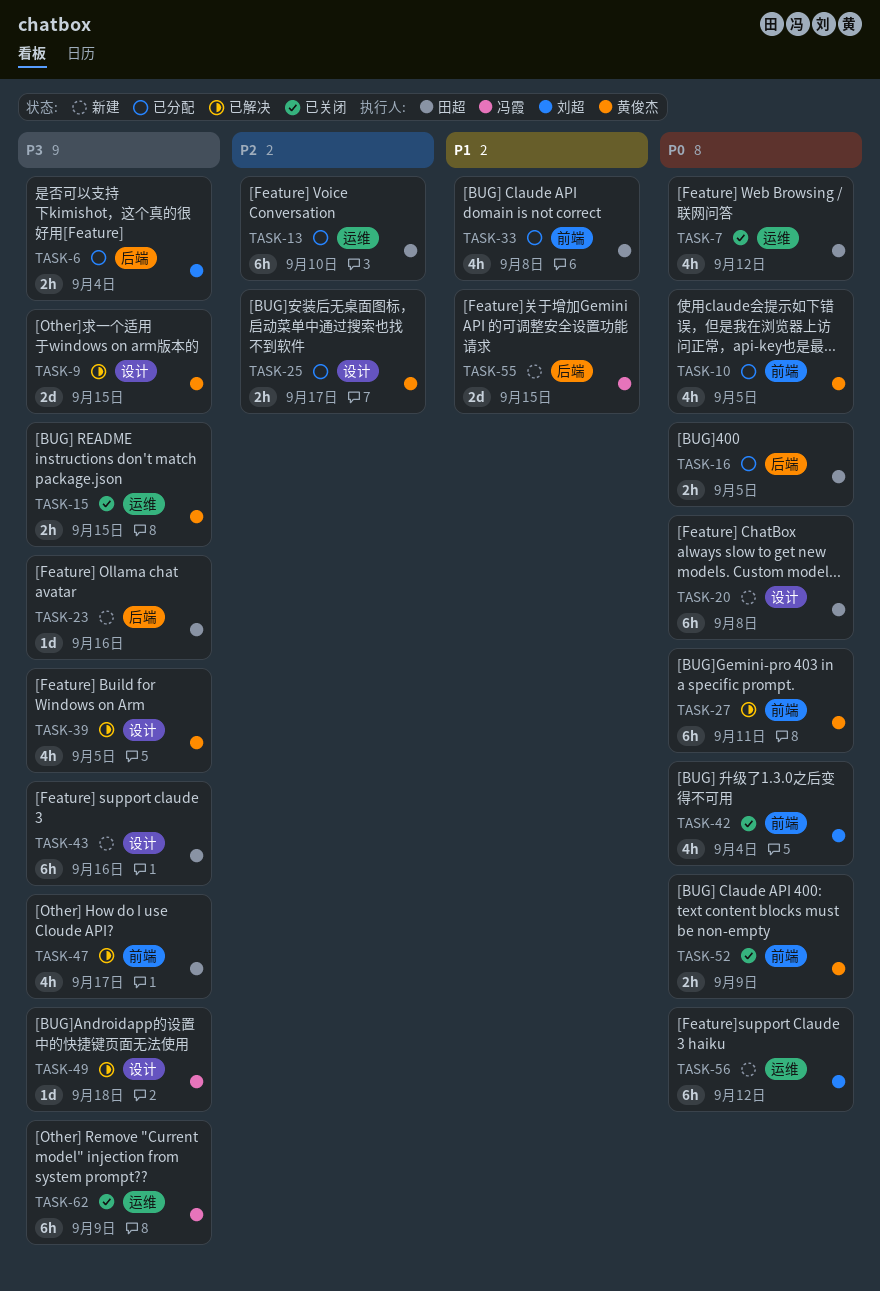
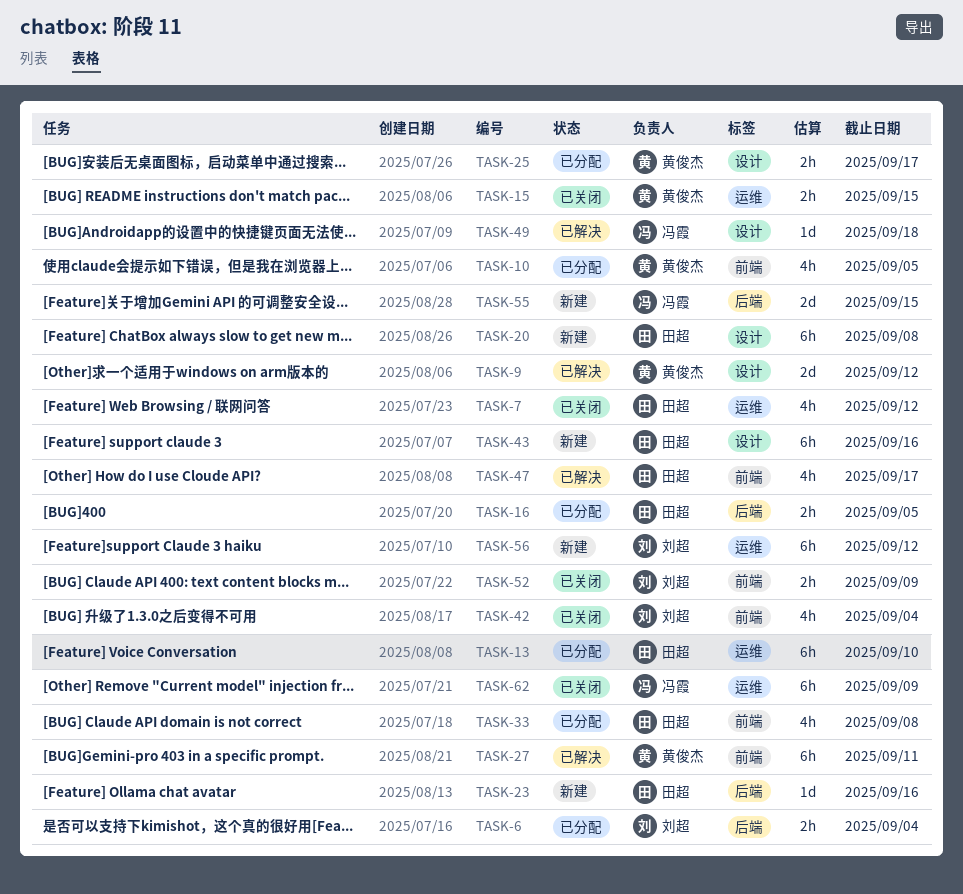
TASK-9, due: Sep 15 -> Sep 12
TASK-39: present -> none
TASK-52, owner: 黄俊杰 -> 刘超

